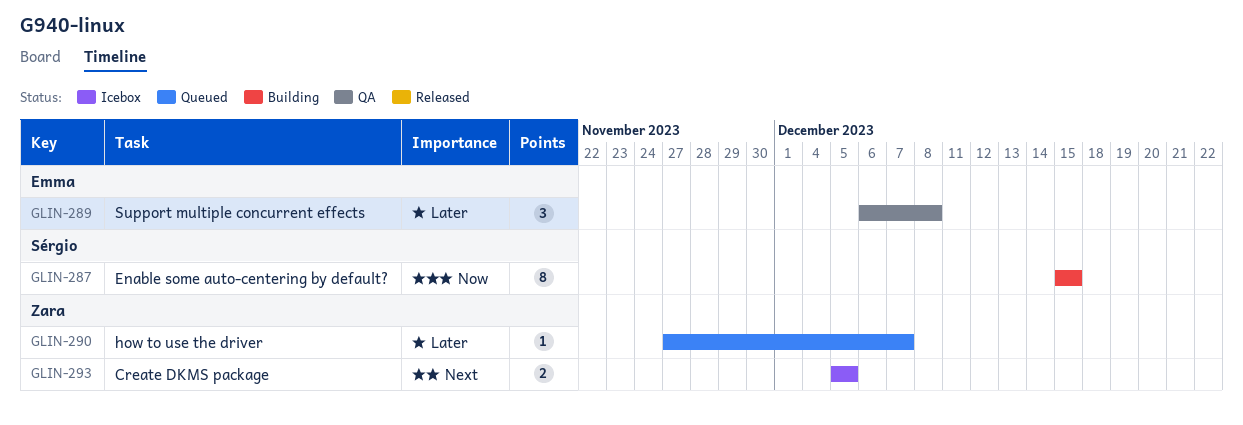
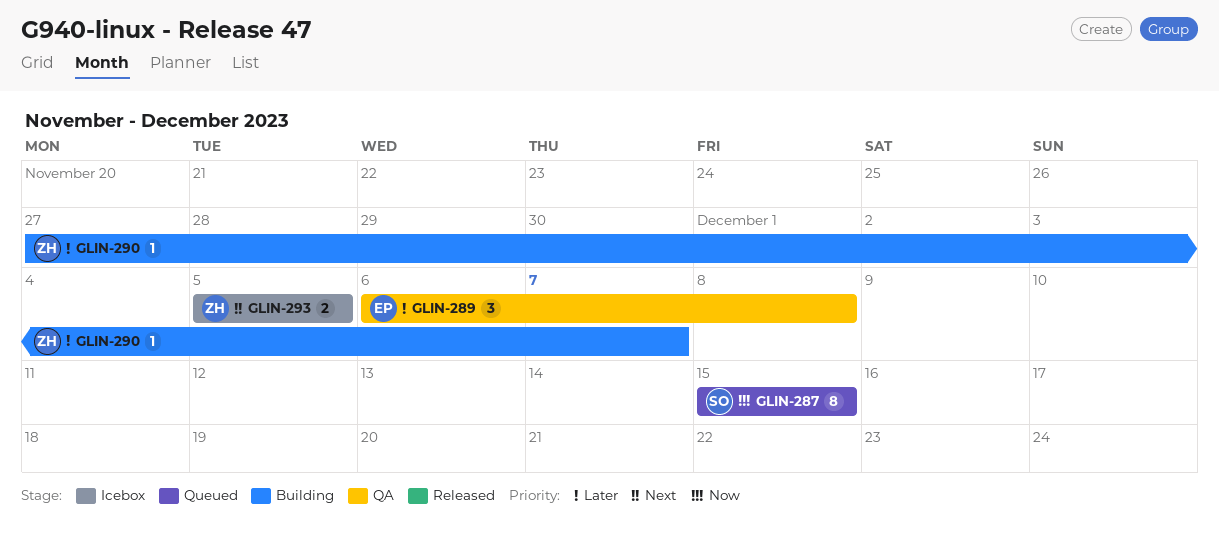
GLIN-287, status: Building -> Queued
GLIN-290, status: Queued -> Building

